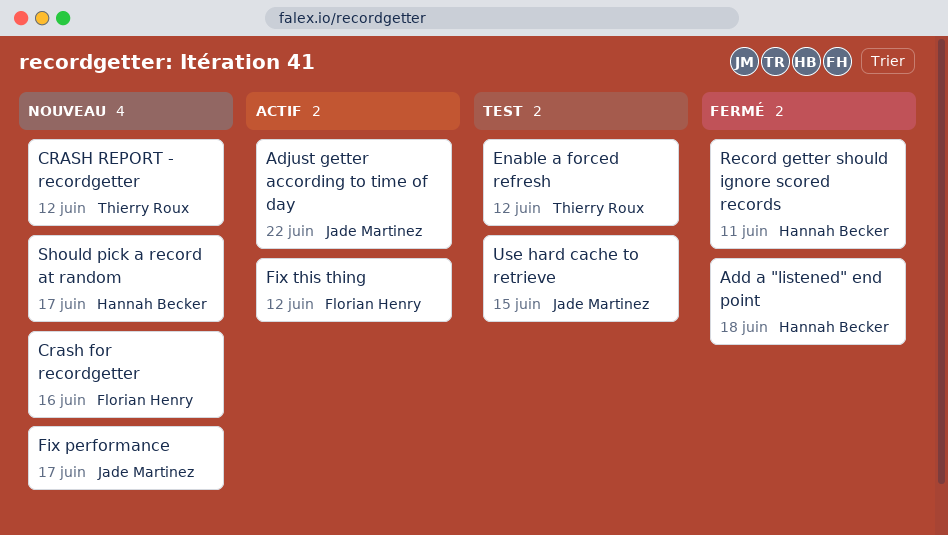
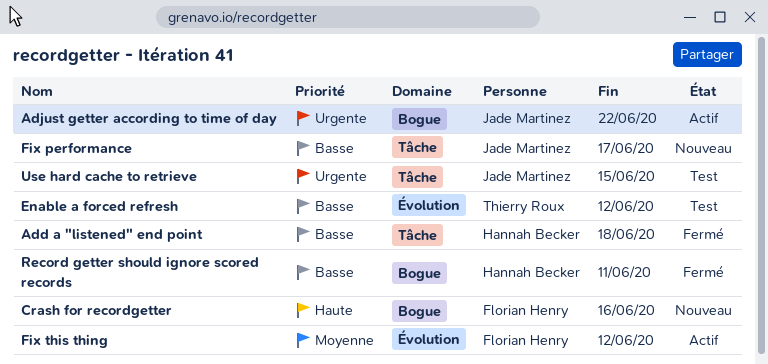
CRASH REPORT - recordgetter: present -> none
Should pick a record at random: present -> none

